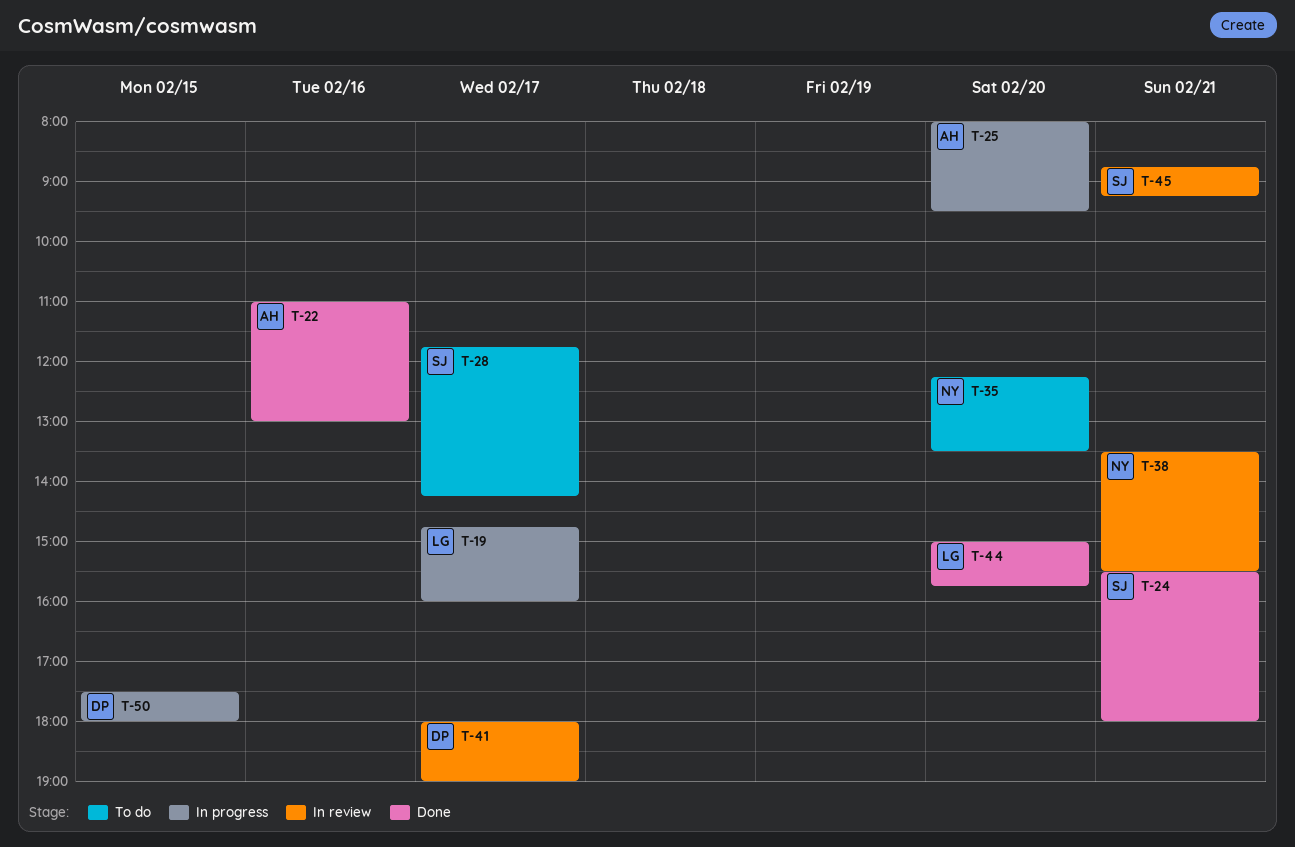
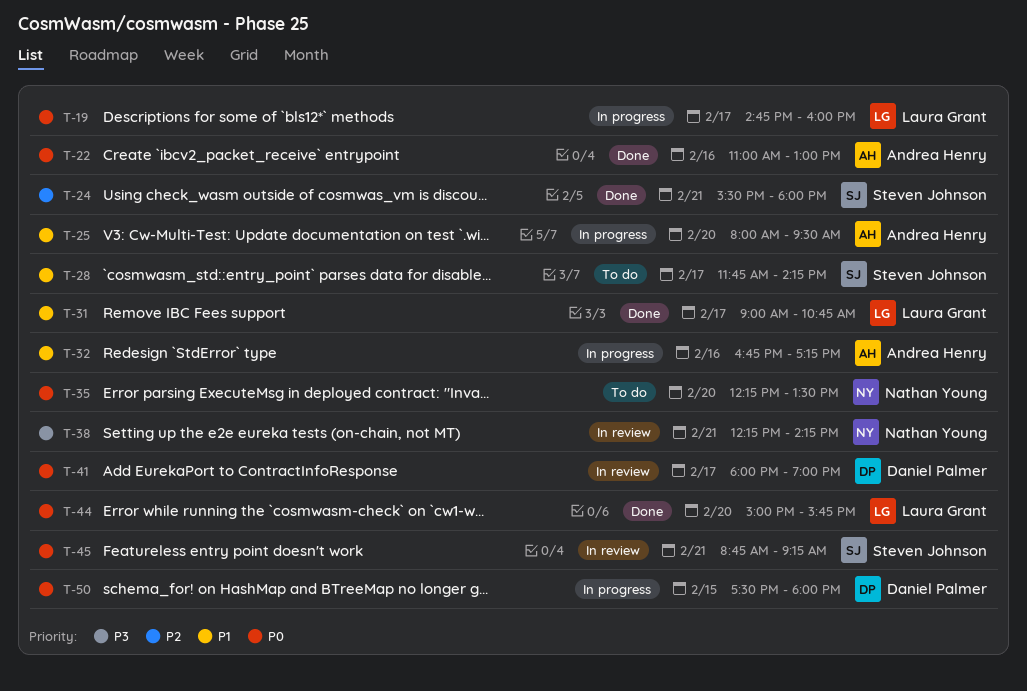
T-31: none -> present
T-32: none -> present
T-38, begins: 13:30 -> 12:15
T-38, ends: 15:30 -> 14:15

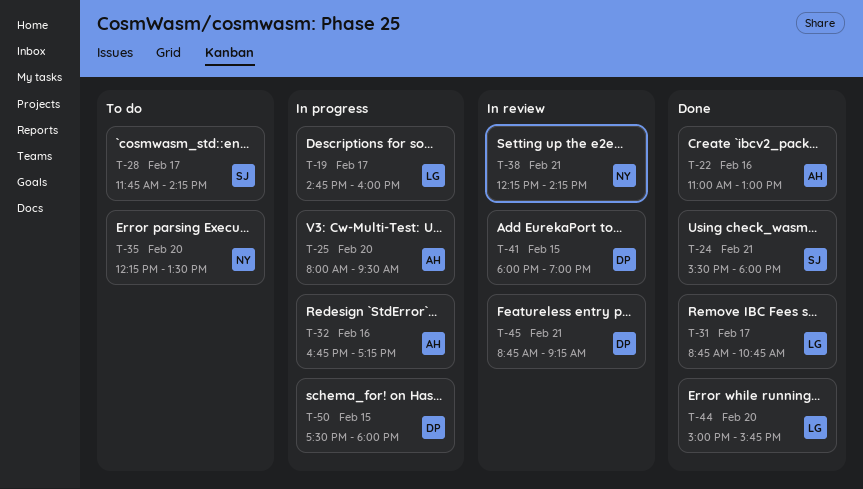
T-31, begins: 09:00 -> 08:45
T-41, day: Feb 17 -> Feb 15
T-45, owner: Steven Johnson -> Daniel Palmer

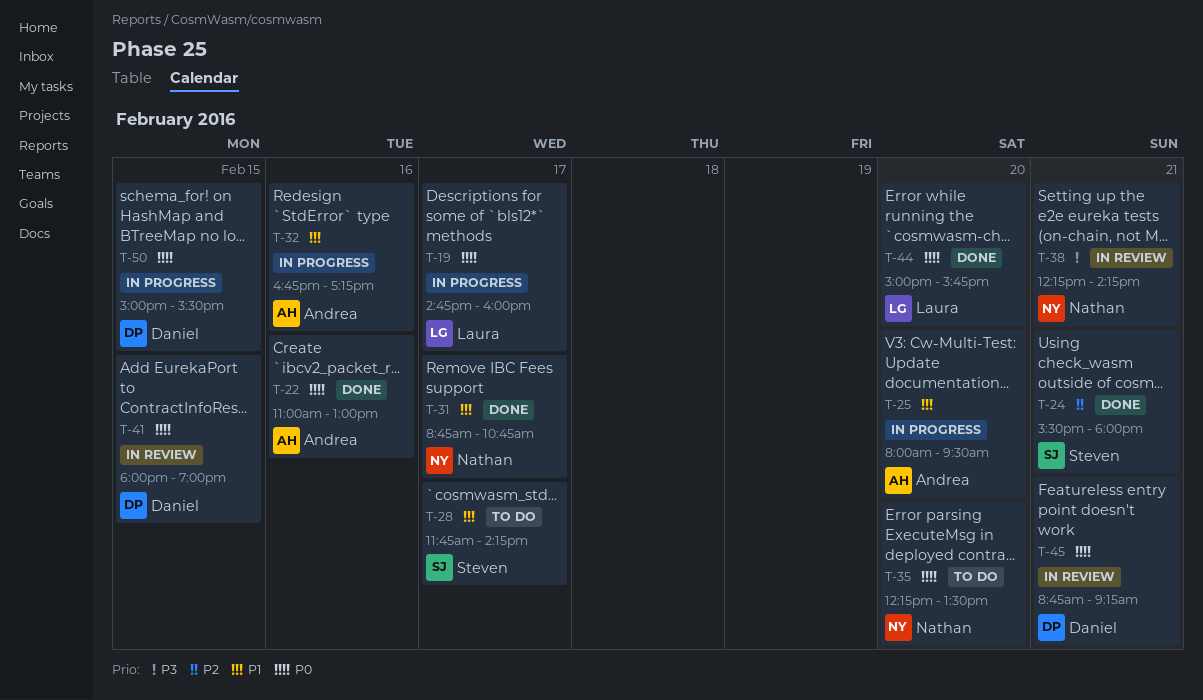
T-31, owner: Laura -> Nathan
T-50, begins: 17:30 -> 15:00
T-50, ends: 18:00 -> 15:30

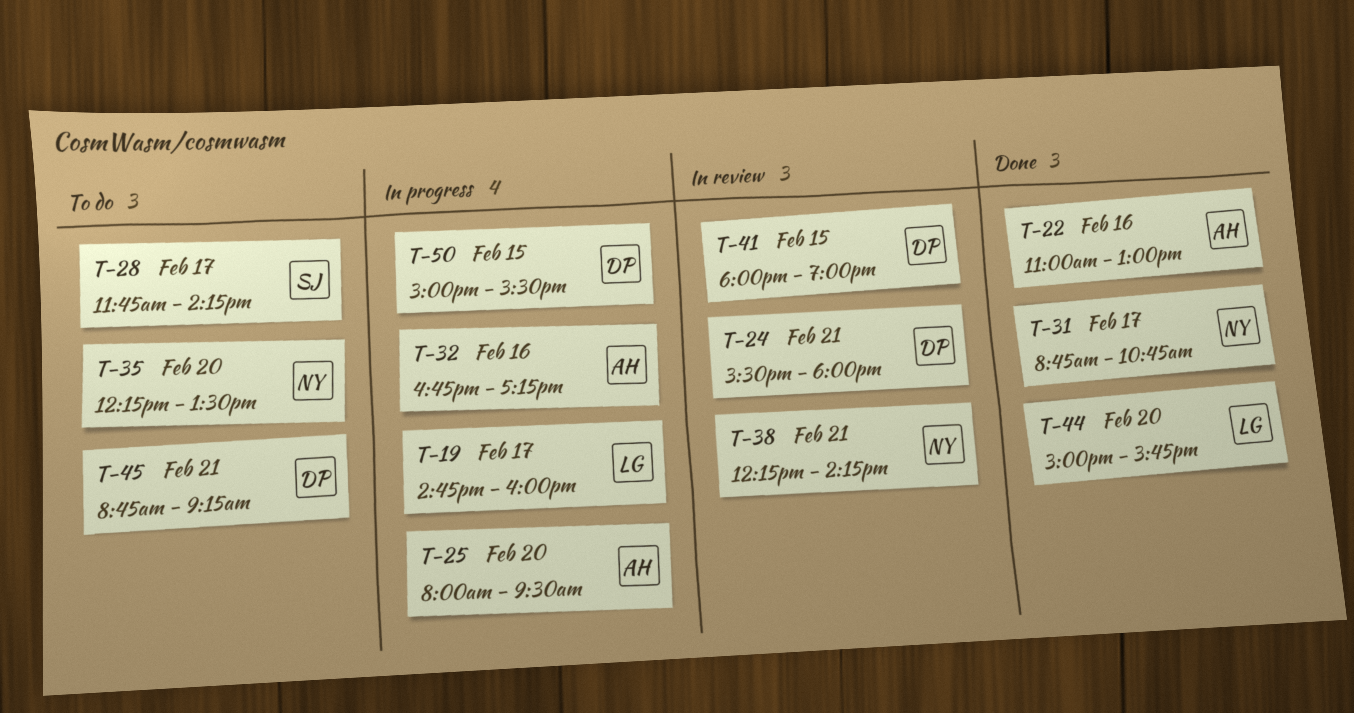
T-24, status: Done -> In review
T-24, owner: Steven -> Daniel
T-45, status: In review -> To do

